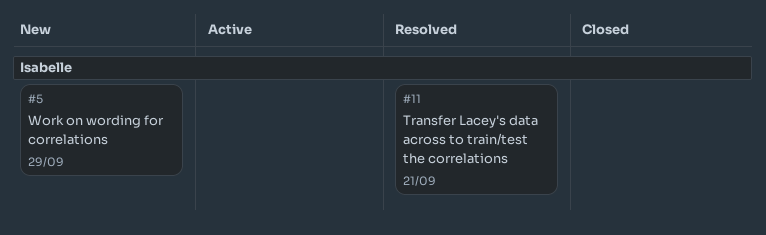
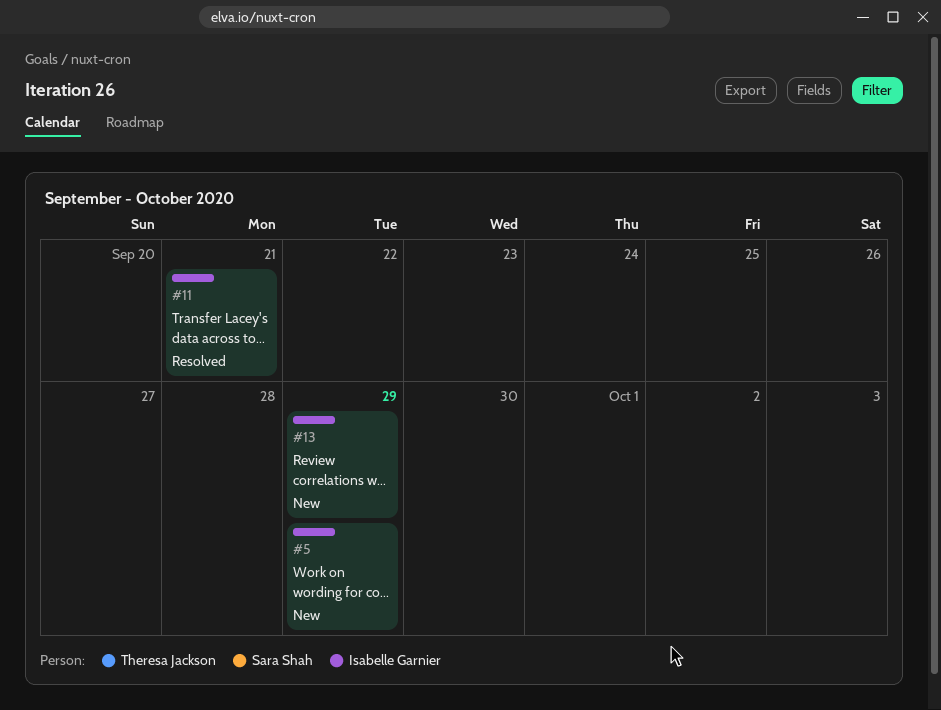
#13: none -> present

